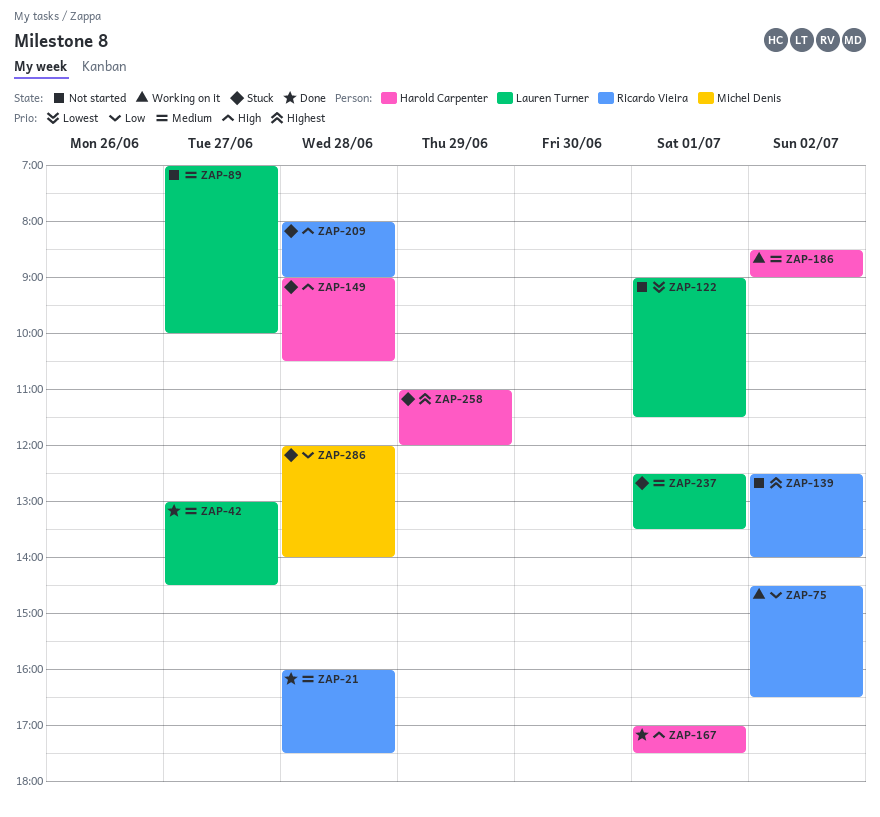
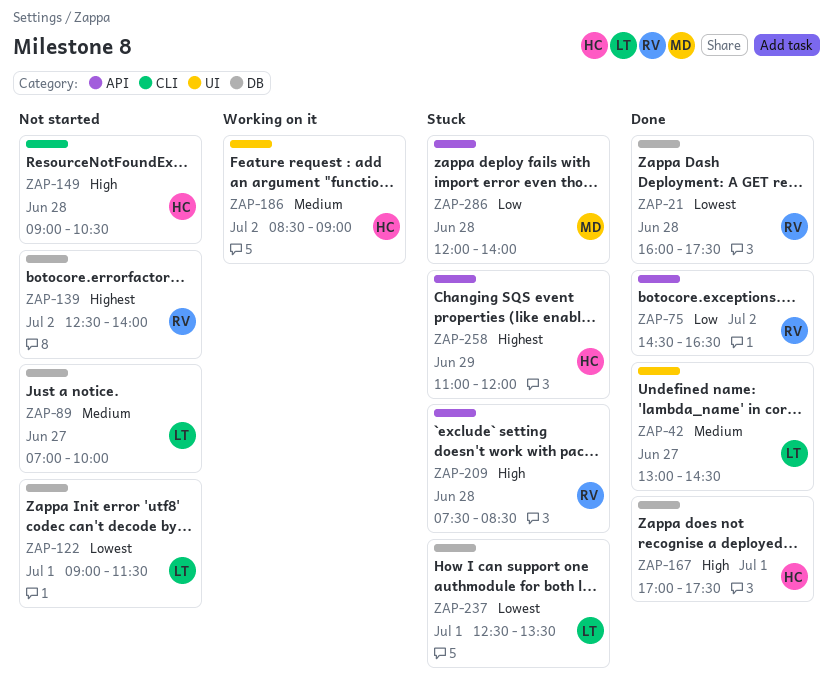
ZAP-21, priority: Medium -> Lowest
ZAP-75, status: Working on it -> Done
ZAP-149, status: Stuck -> Not started
ZAP-209, begins: 08:00 -> 07:30
ZAP-209, ends: 09:00 -> 08:30
ZAP-237, priority: Medium -> Lowest

